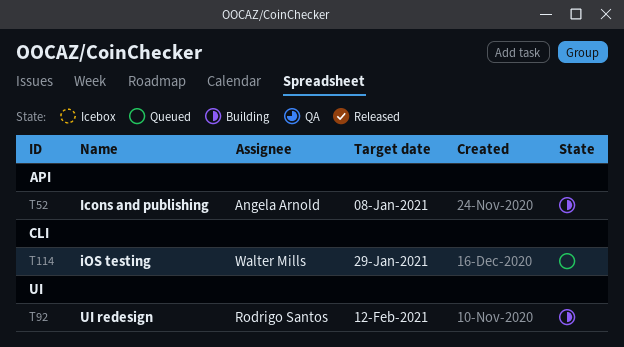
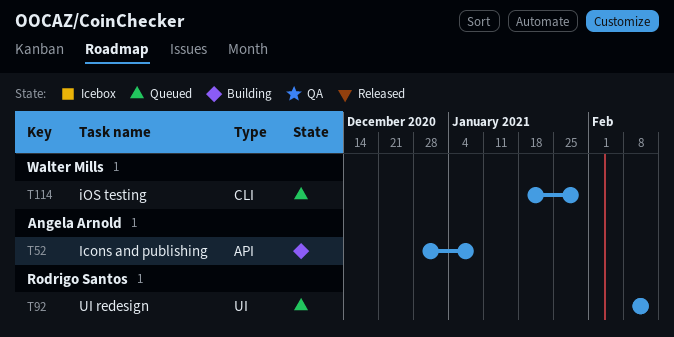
T92, status: Building -> Queued

